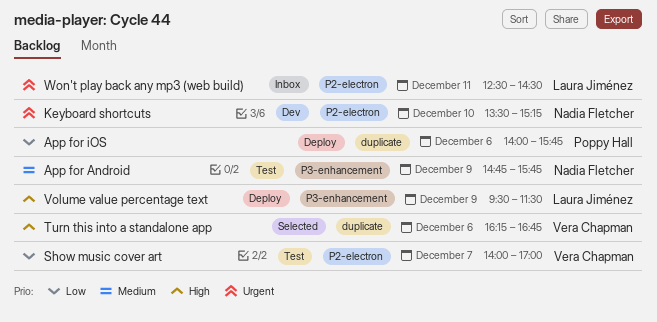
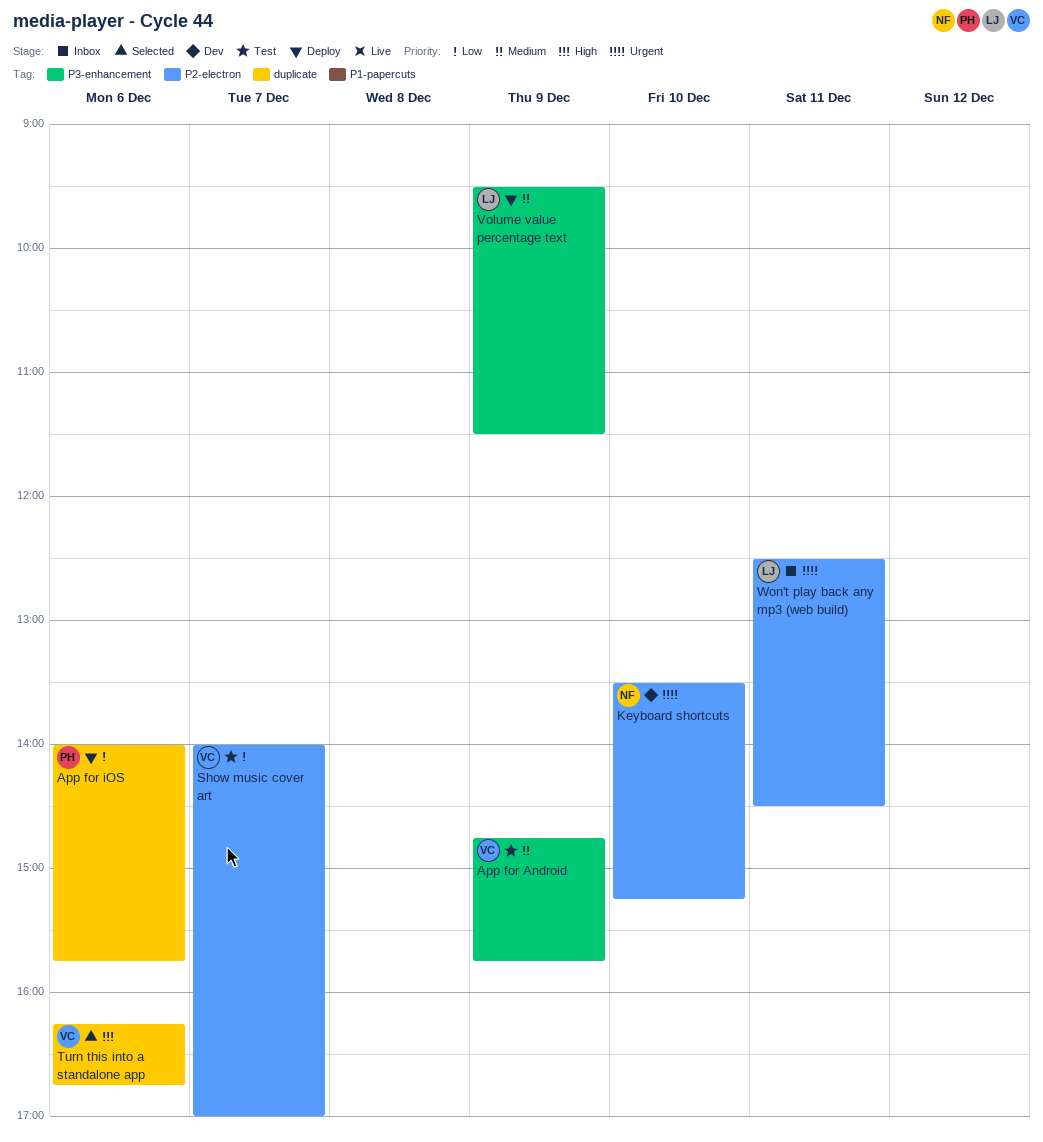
App for Android, owner: Nadia Fletcher -> Vera Chapman
Volume value percentage text, priority: High -> Medium

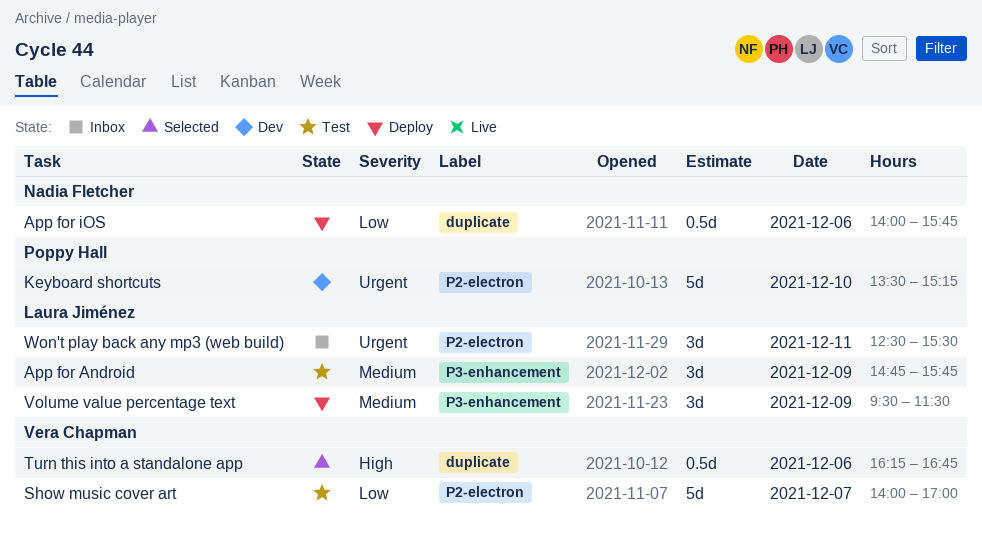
App for Android, owner: Vera Chapman -> Laura Jiménez
App for iOS, owner: Poppy Hall -> Nadia Fletcher
Keyboard shortcuts, owner: Nadia Fletcher -> Poppy Hall
Won't play back any mp3 (web build), ends: 14:30 -> 15:30

